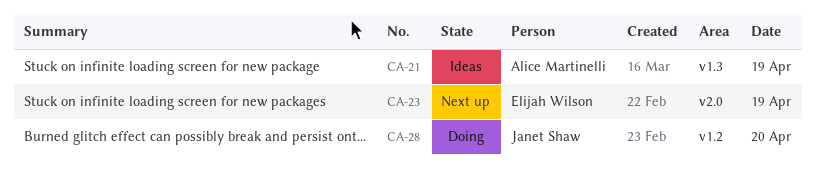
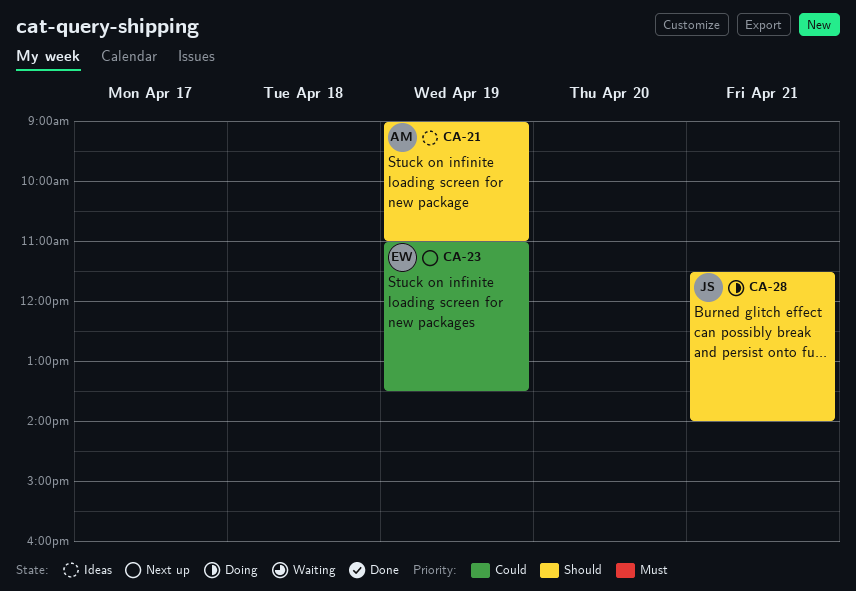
CA-28, day: Apr 20 -> Apr 21

